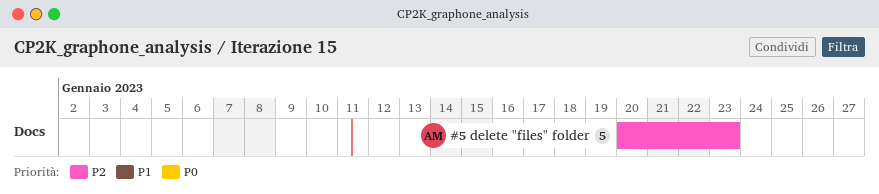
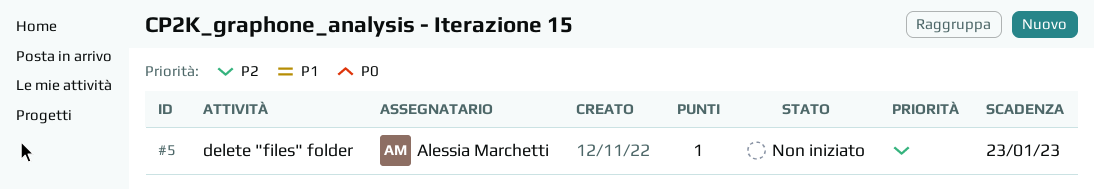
#5, estimate: 5 -> 1

